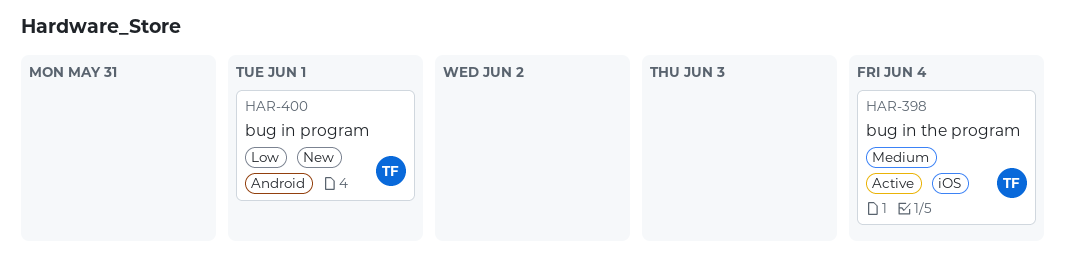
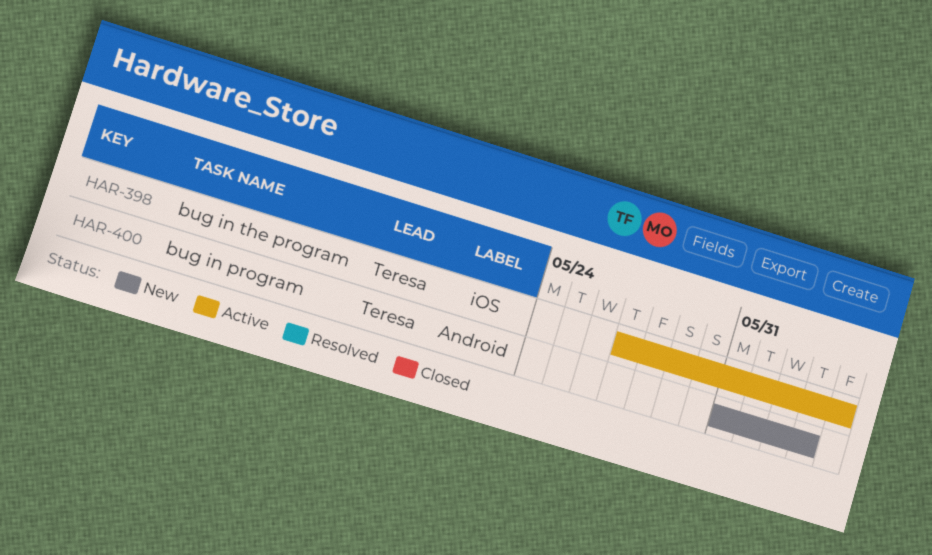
HAR-400, due: Jun 1 -> Jun 3

